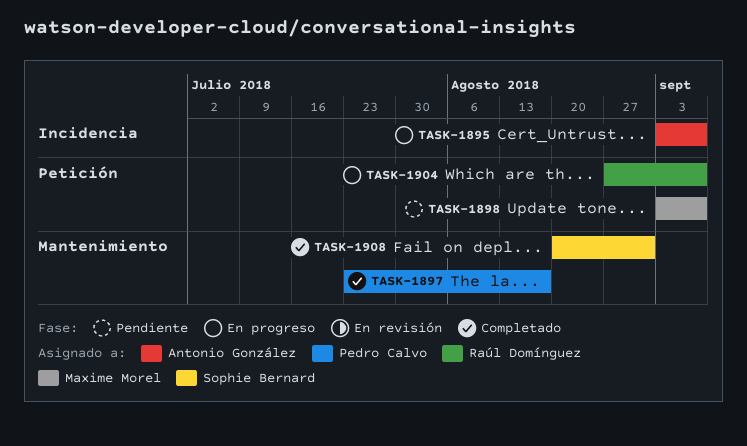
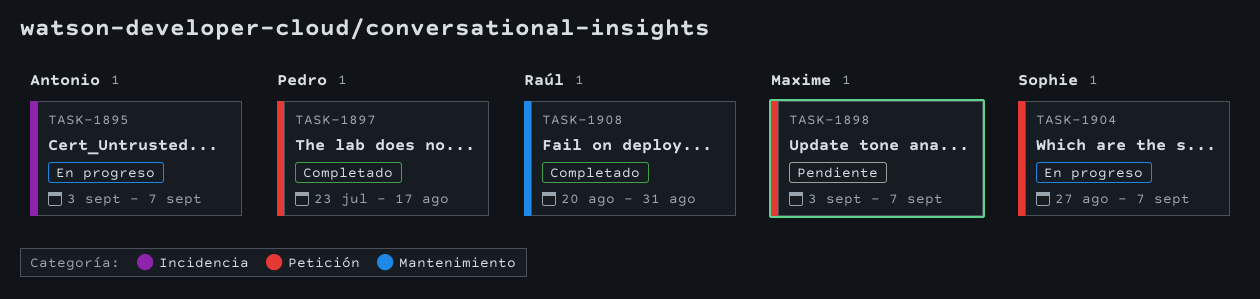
TASK-1897, label: Mantenimiento -> Petición
TASK-1904, owner: Raúl Domínguez -> Sophie Bernard
TASK-1908, owner: Sophie Bernard -> Raúl Domínguez

